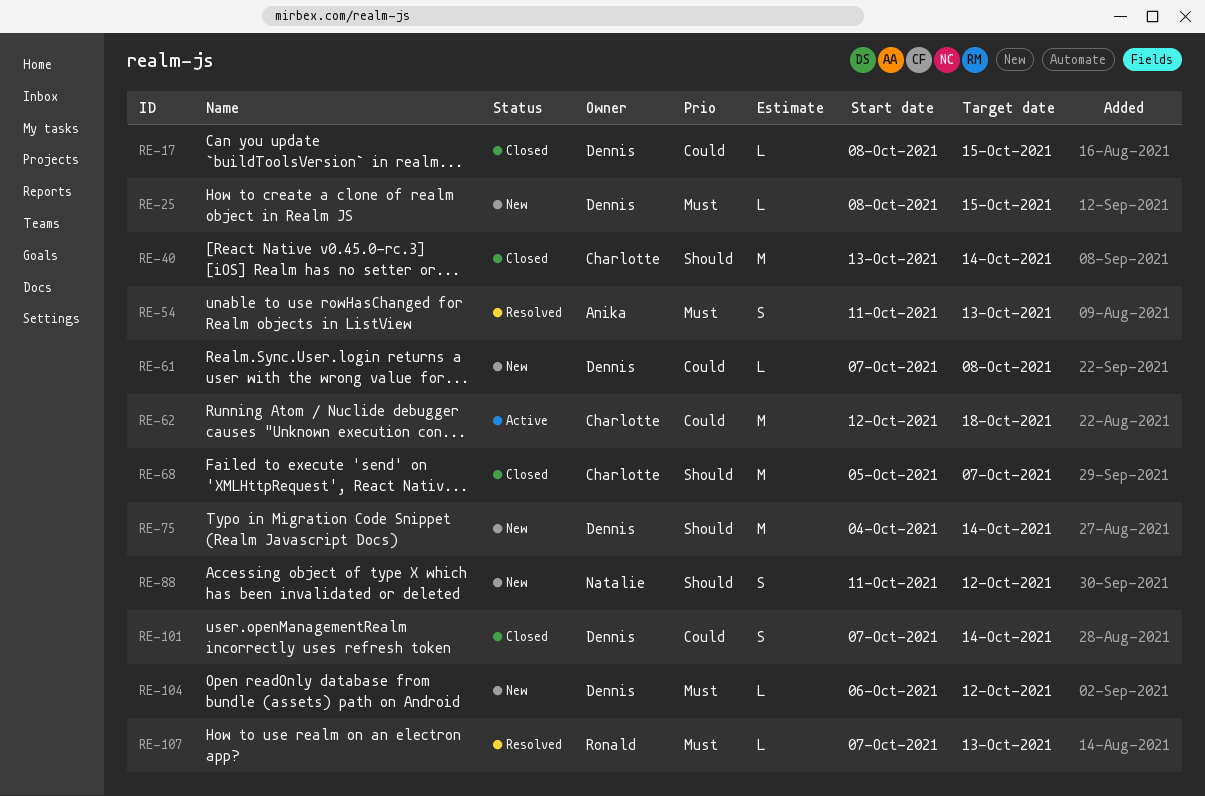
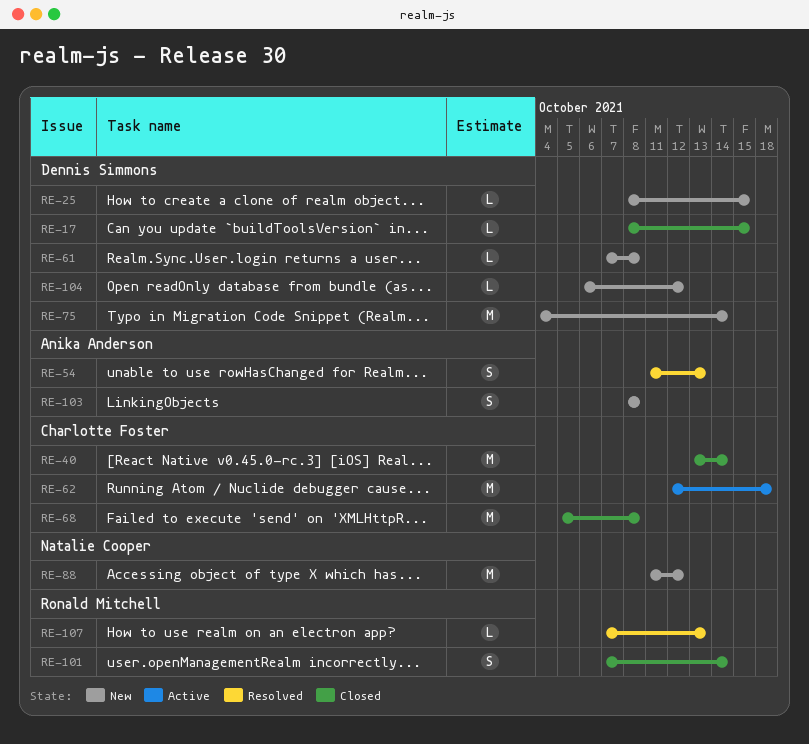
RE-68, due: Oct 7 -> Oct 8
RE-88, estimate: S -> M
RE-101, owner: Dennis Simmons -> Ronald Mitchell
RE-103: none -> present

